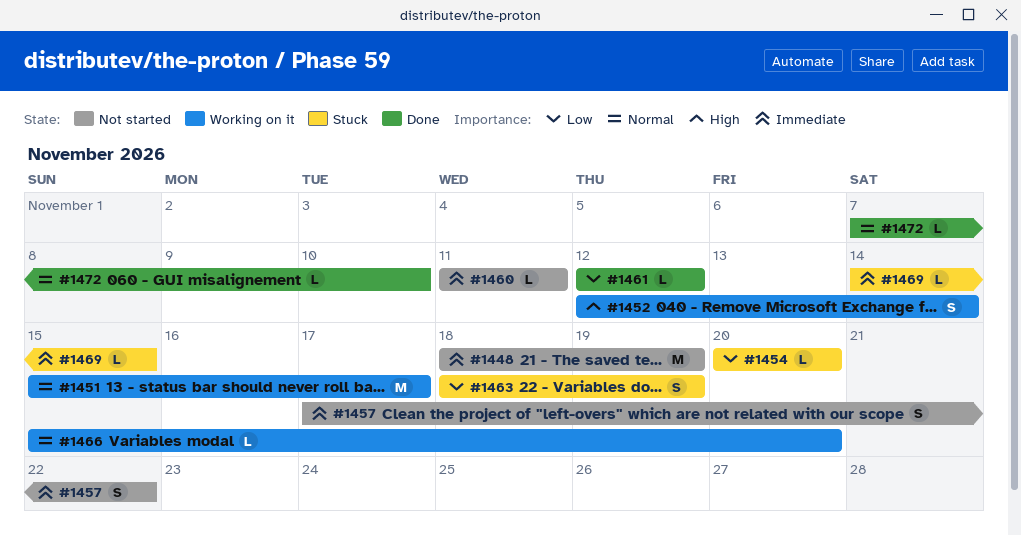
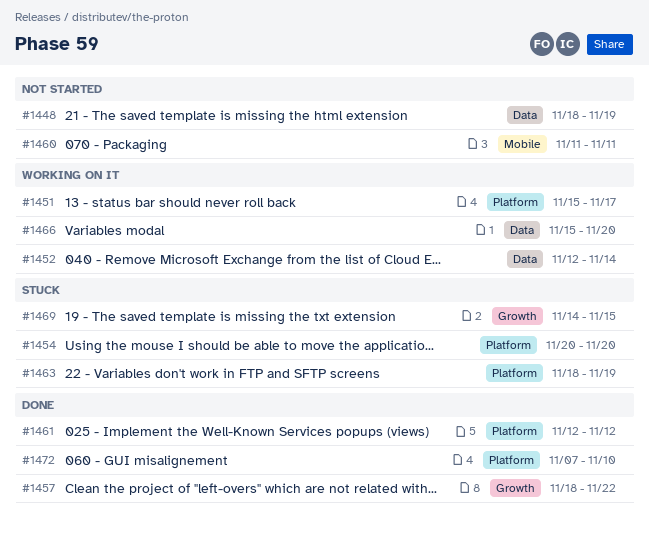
#1457, status: Not started -> Done
#1457, start: Nov 17 -> Nov 18

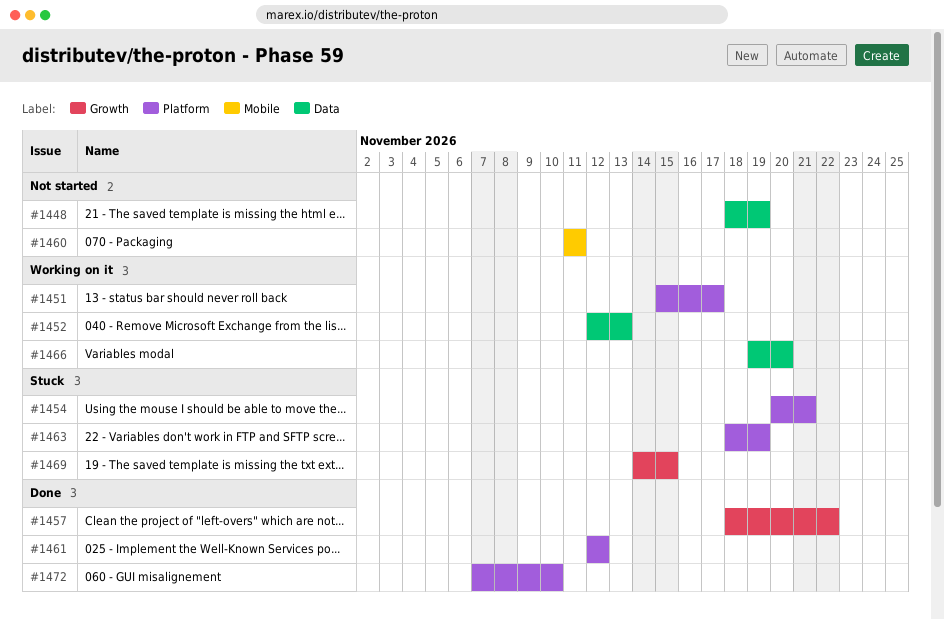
#1452, due: Nov 14 -> Nov 13
#1454, due: Nov 20 -> Nov 21
#1466, start: Nov 15 -> Nov 19

